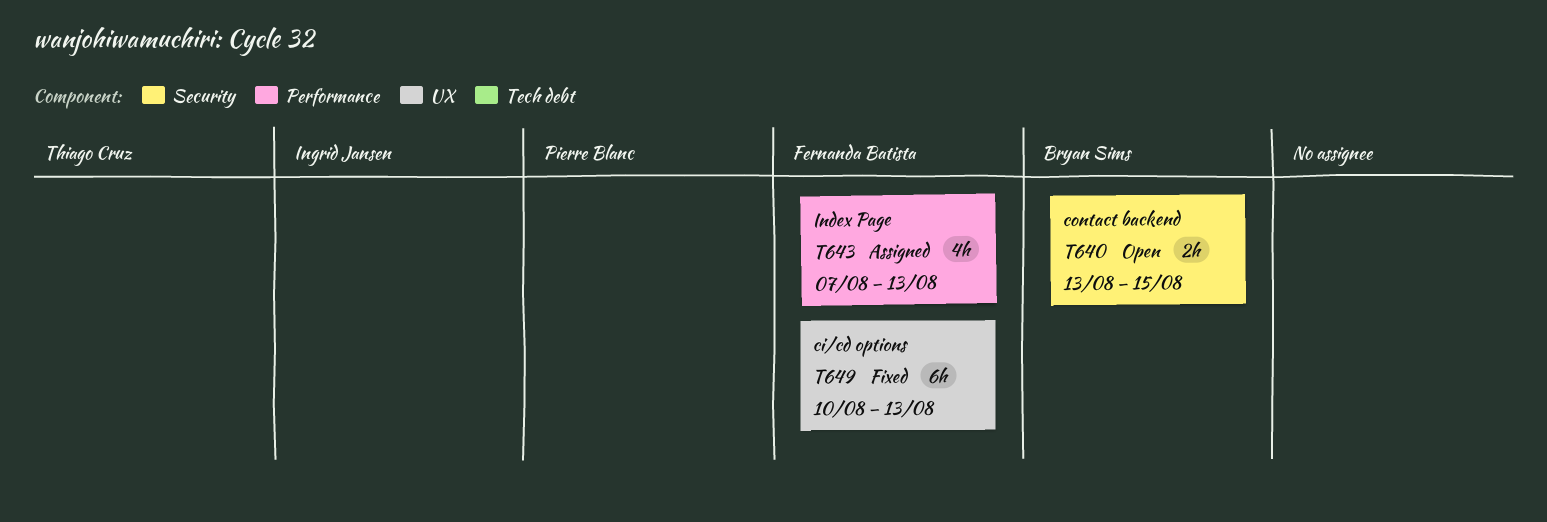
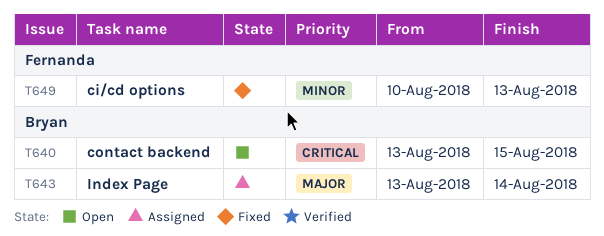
T643, owner: Fernanda Batista -> Bryan Sims
T643, start: Aug 7 -> Aug 13
T643, due: Aug 13 -> Aug 14

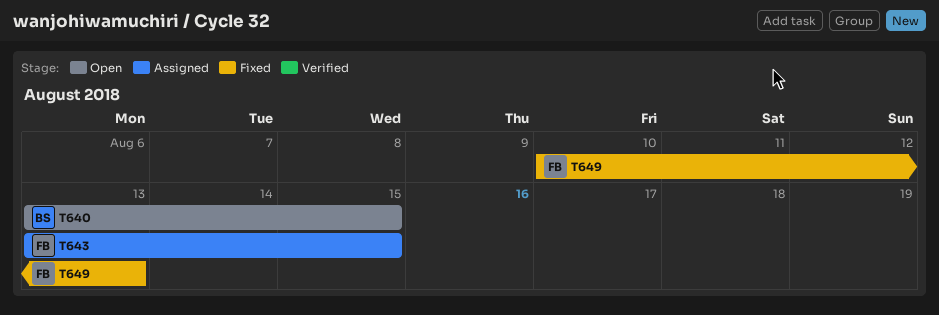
T643, owner: Bryan -> Fernanda
T643, due: Aug 14 -> Aug 15

